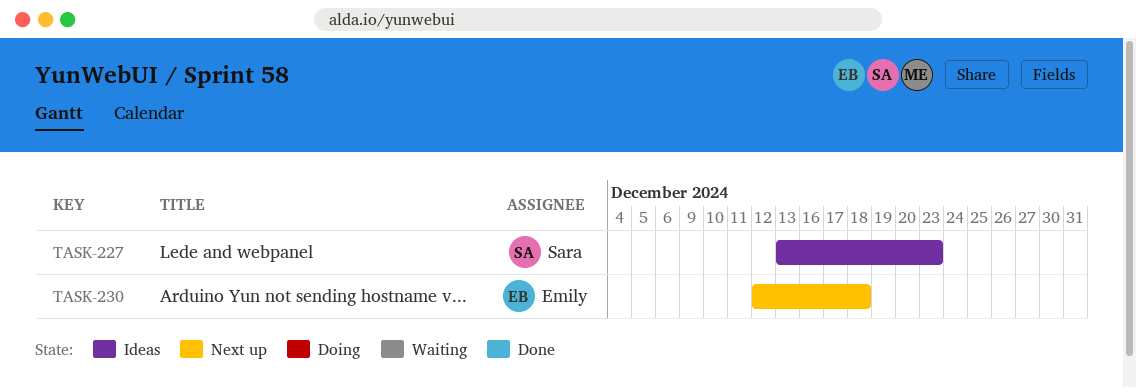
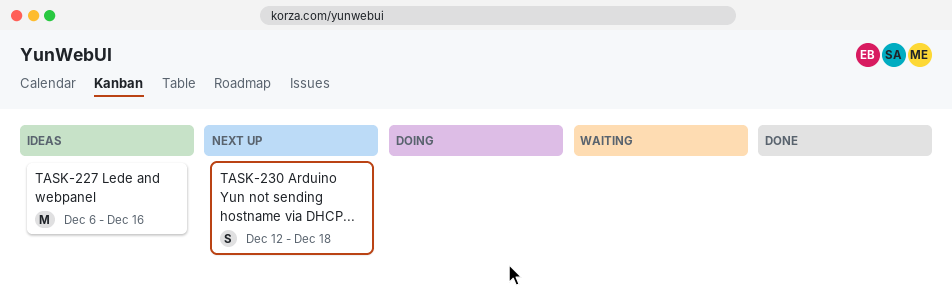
TASK-227, start: Dec 13 -> Dec 6
TASK-227, due: Dec 23 -> Dec 16

